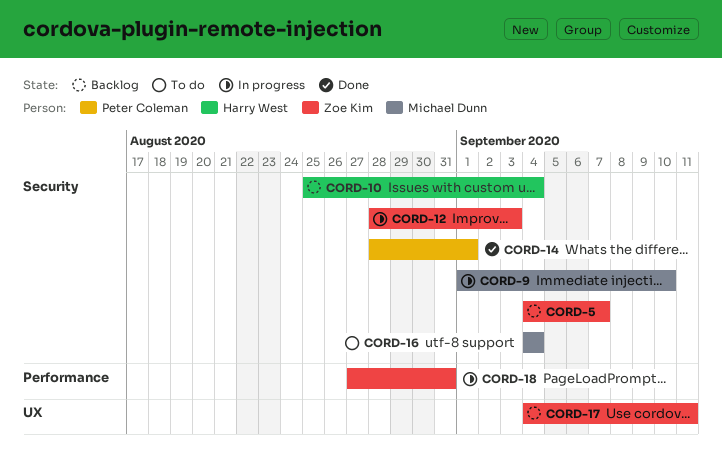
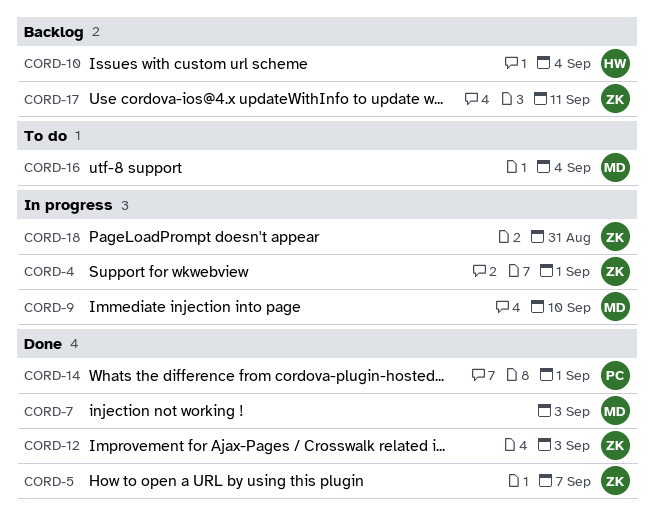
CORD-4: none -> present
CORD-5, status: Backlog -> Done
CORD-7: none -> present
CORD-12, status: In progress -> Done

